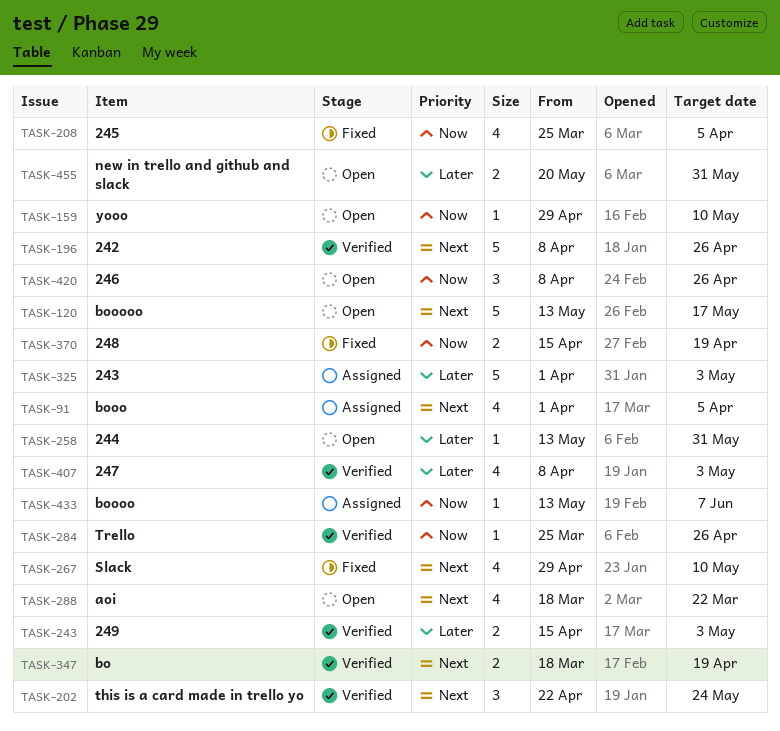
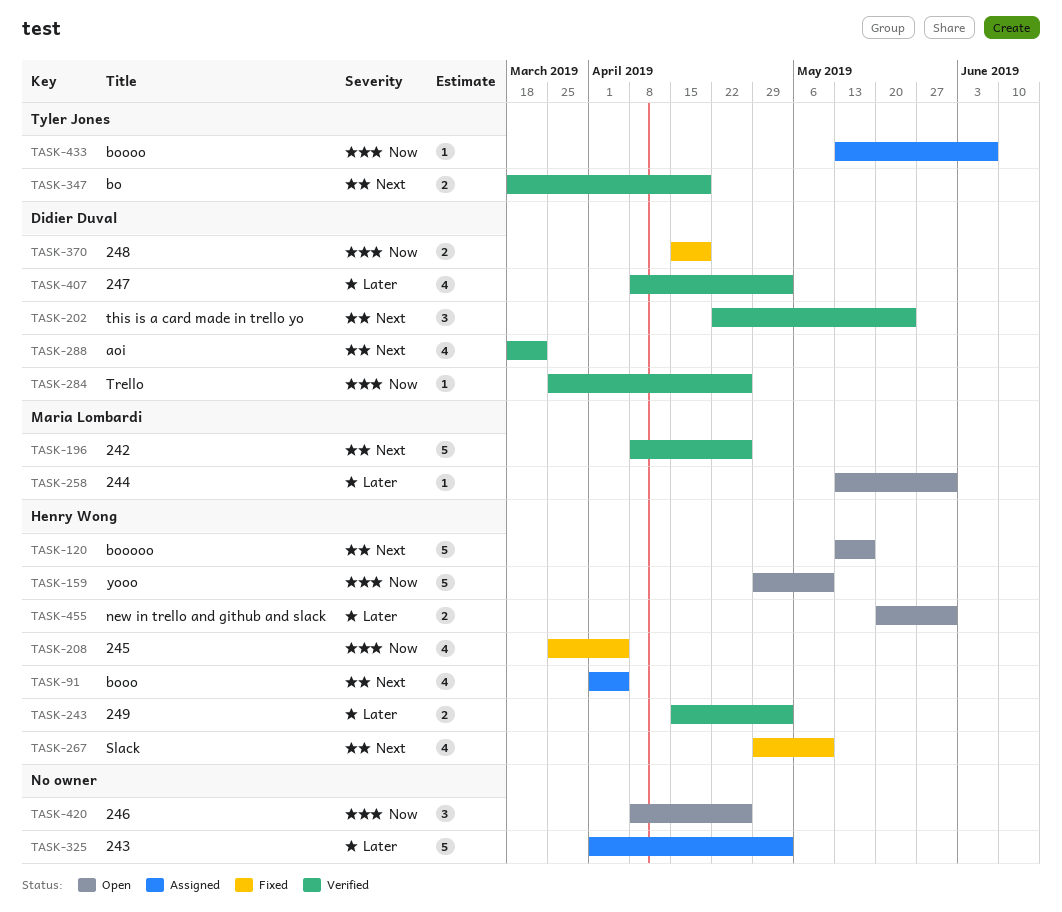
TASK-159, estimate: 1 -> 5
TASK-288, status: Open -> Verified

